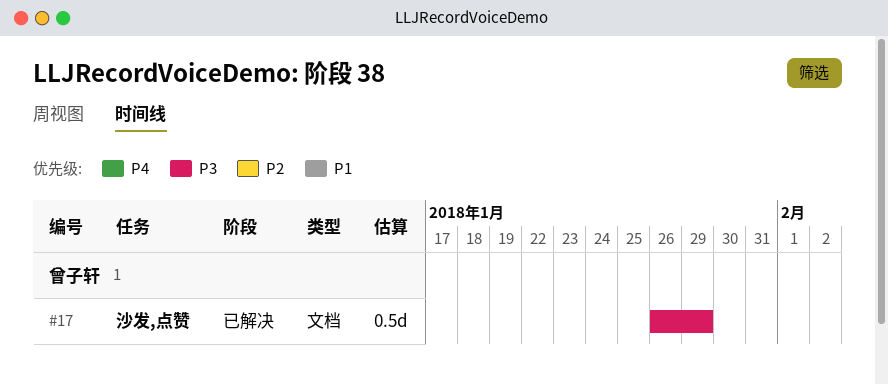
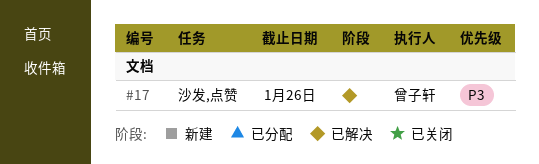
#17, due: Jan 29 -> Jan 26

